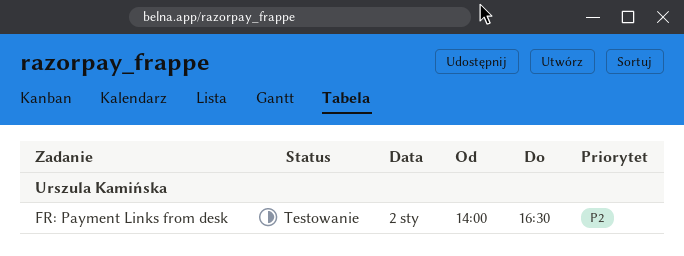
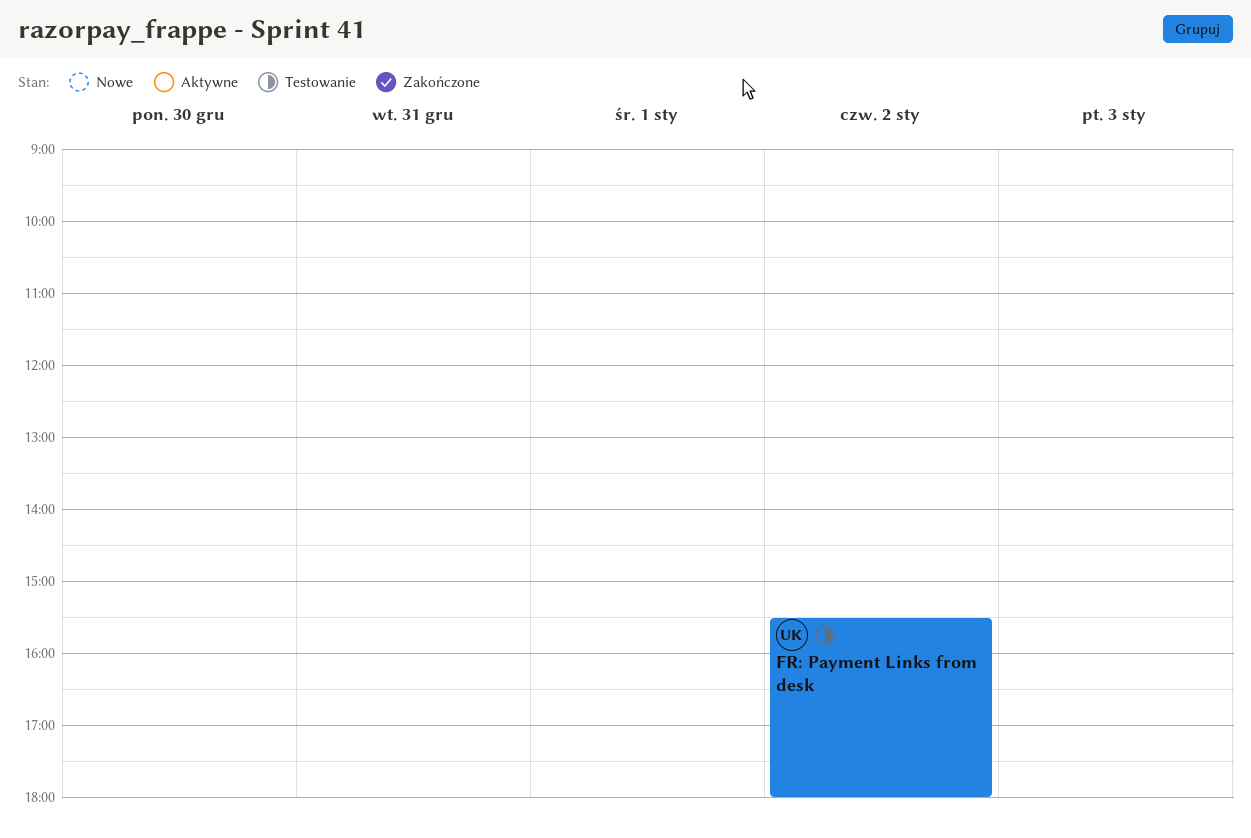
FR: Payment Links from desk, begins: 14:00 -> 15:30
FR: Payment Links from desk, ends: 16:30 -> 18:00

